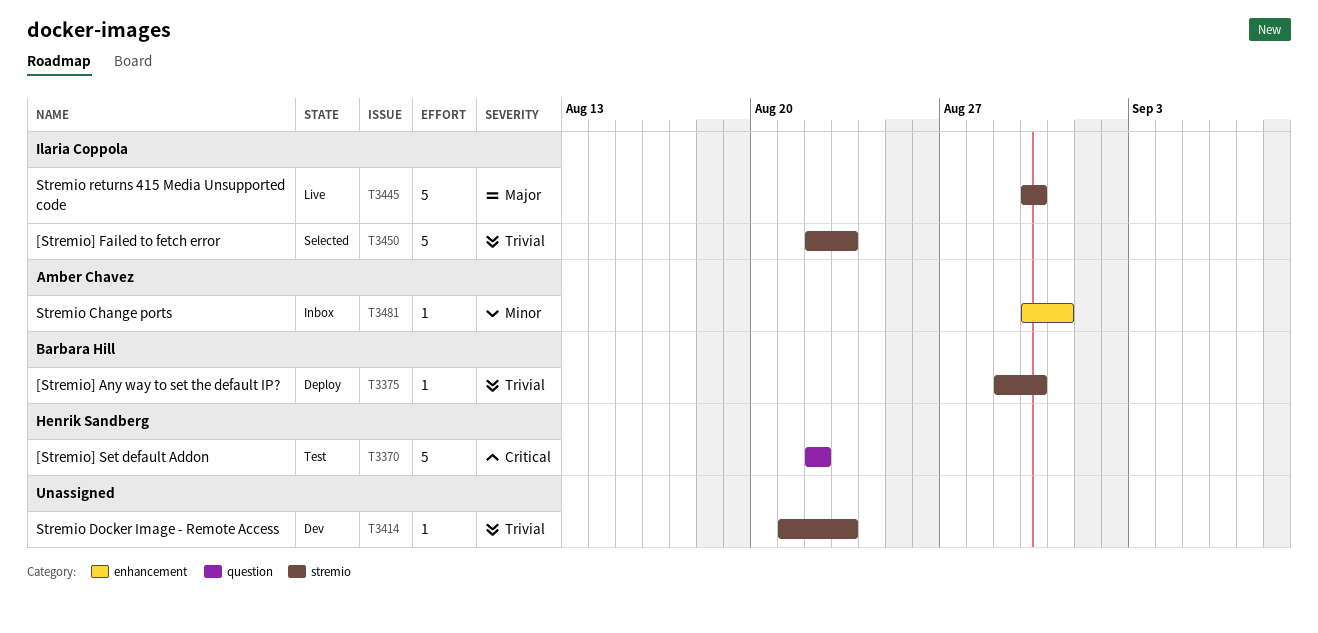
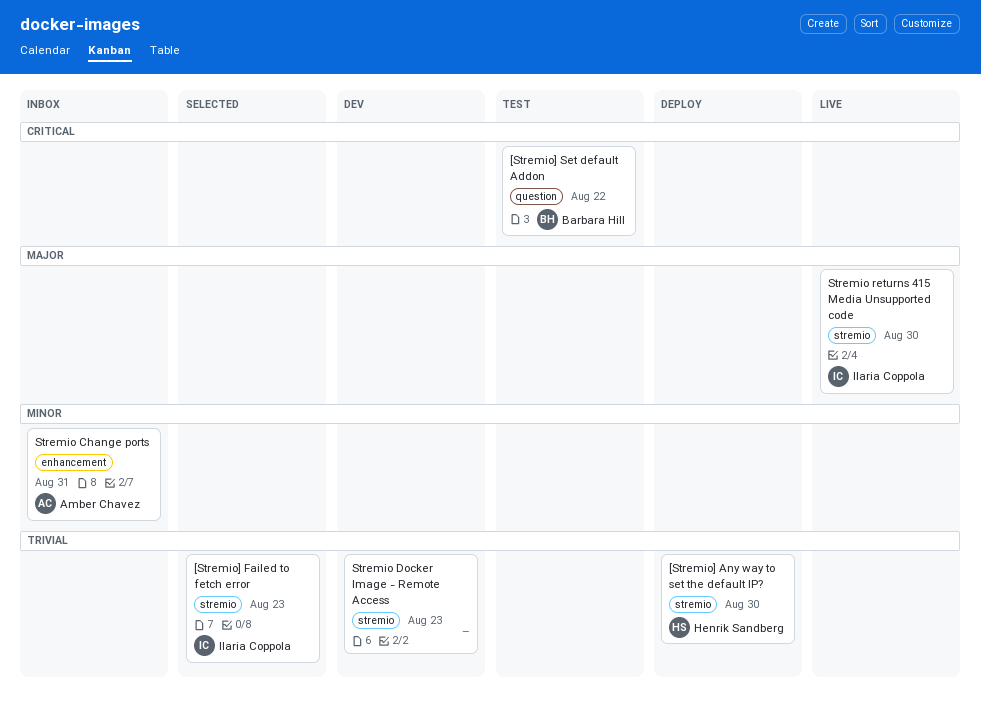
[Stremio] Any way to set the default IP?, owner: Barbara Hill -> Henrik Sandberg
[Stremio] Set default Addon, owner: Henrik Sandberg -> Barbara Hill

